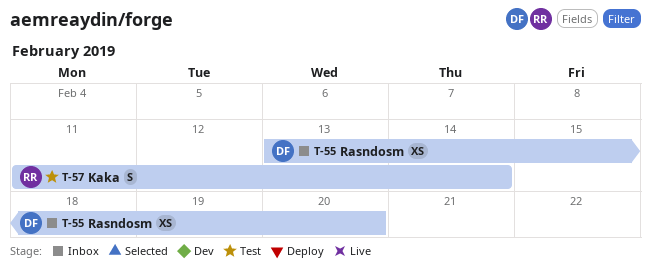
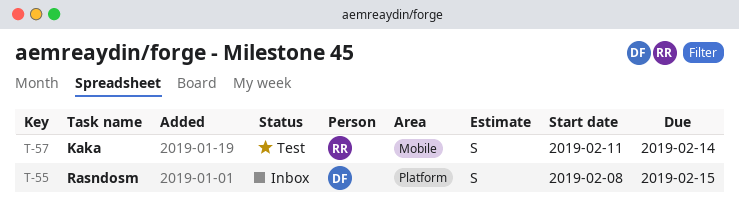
T-55, estimate: XS -> S
T-55, start: Feb 13 -> Feb 8
T-55, due: Feb 20 -> Feb 15

